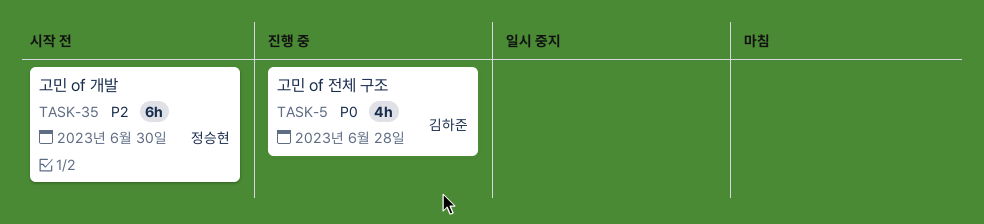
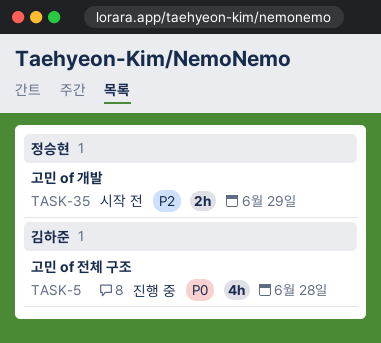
TASK-35, estimate: 6h -> 2h
TASK-35, due: Jun 30 -> Jun 29

